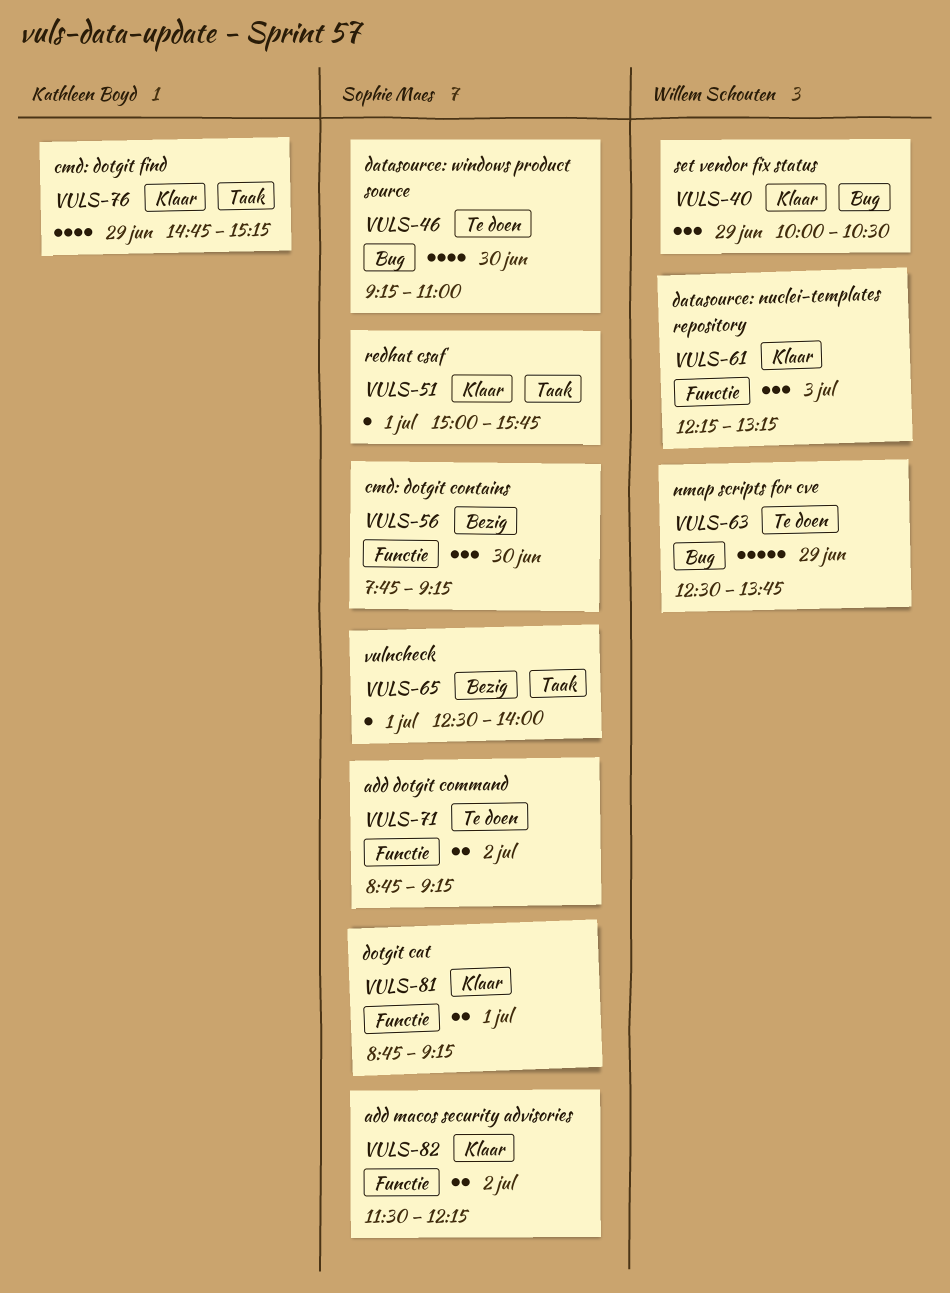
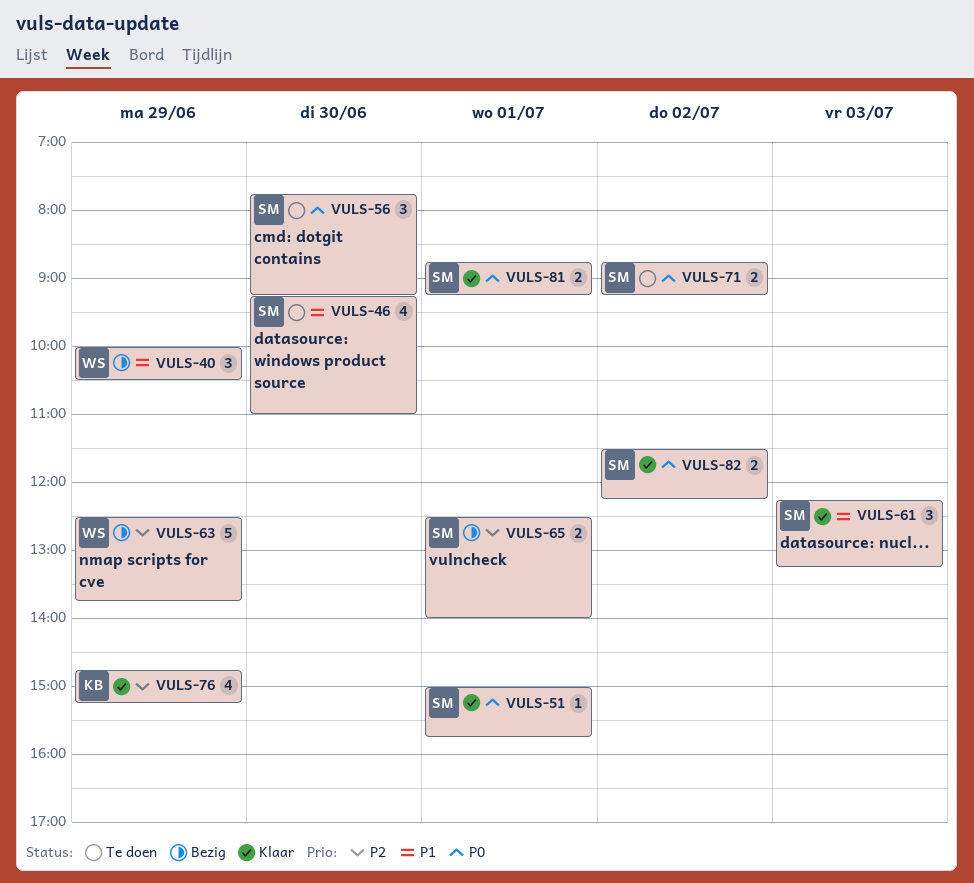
VULS-40, status: Klaar -> Bezig
VULS-56, status: Bezig -> Te doen
VULS-61, owner: Willem Schouten -> Sophie Maes
VULS-63, status: Te doen -> Bezig
VULS-65, estimate: 1 -> 2

